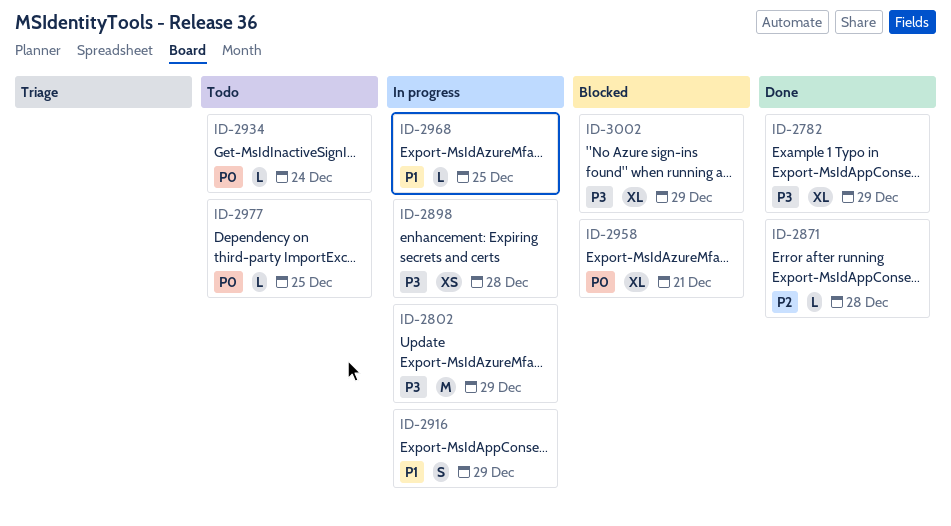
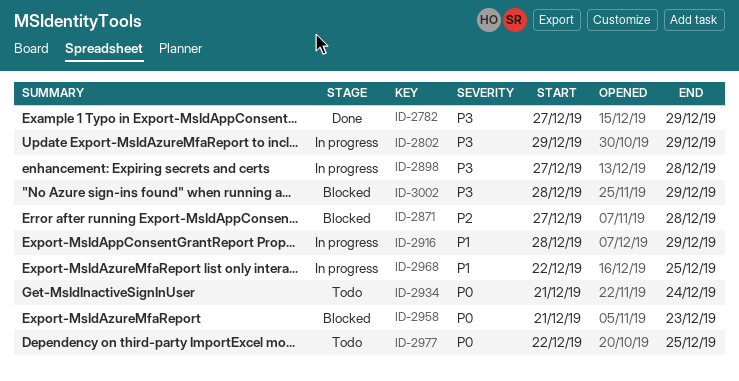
ID-2871, status: Done -> Blocked
ID-2958, due: Dec 21 -> Dec 23

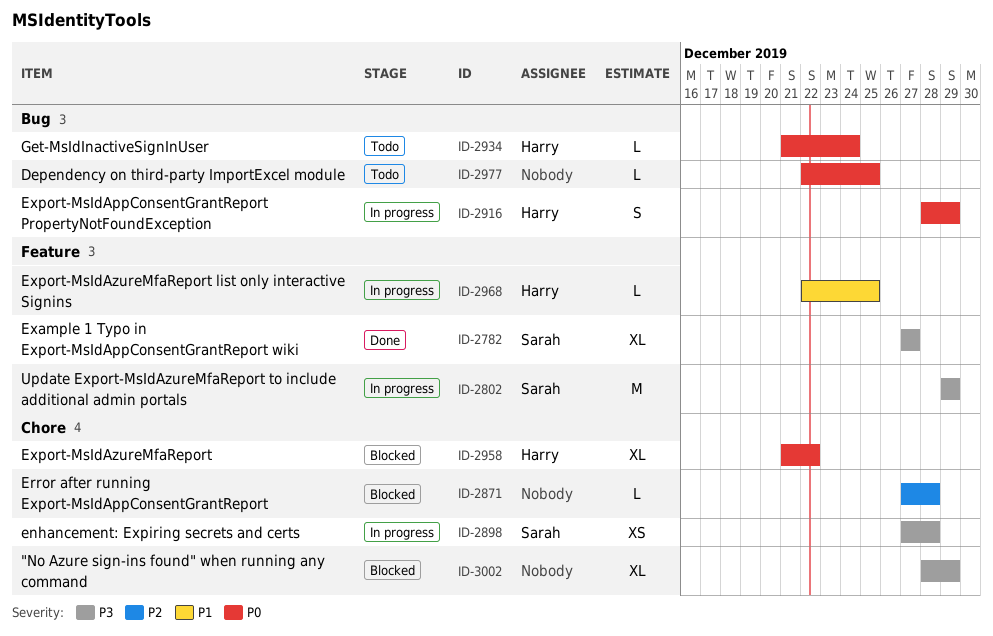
ID-2782, due: Dec 29 -> Dec 27
ID-2916, priority: P1 -> P0
ID-2958, due: Dec 23 -> Dec 22

